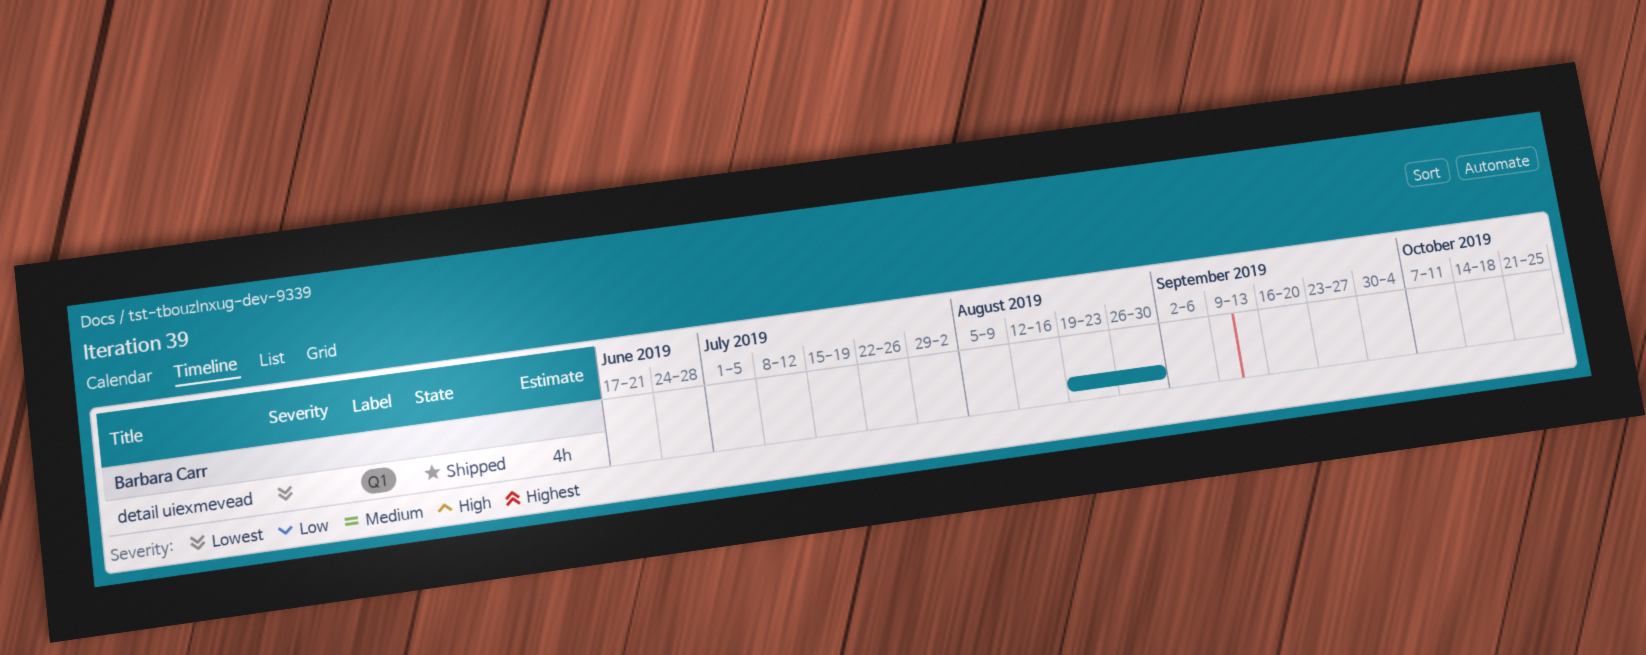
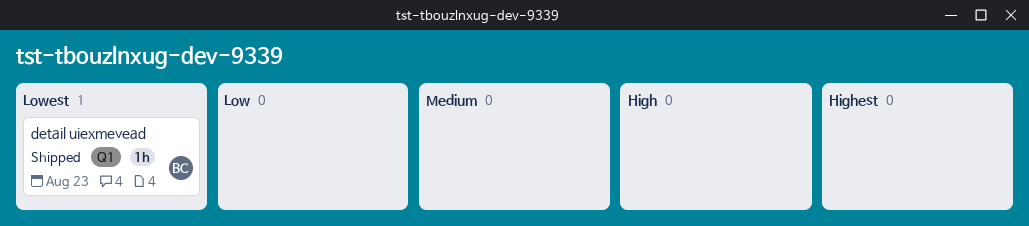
detail uiexmevead, estimate: 4h -> 1h
detail uiexmevead, due: Aug 30 -> Aug 23

